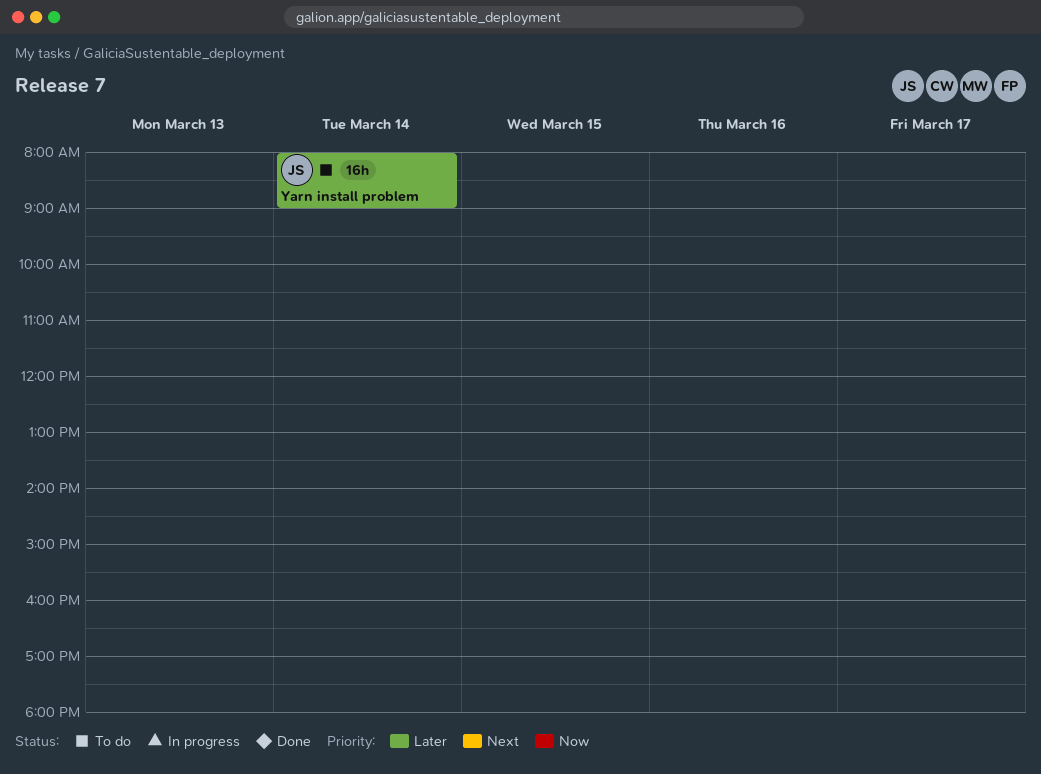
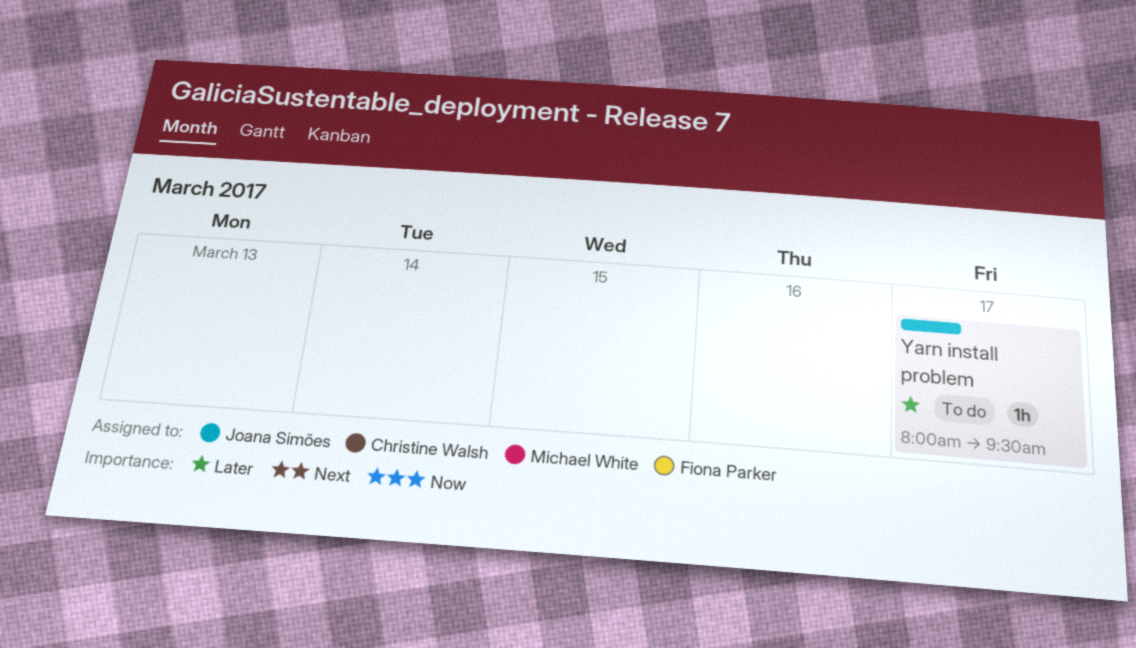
Yarn install problem, estimate: 16h -> 1h
Yarn install problem, day: Mar 14 -> Mar 17
Yarn install problem, ends: 09:00 -> 09:30

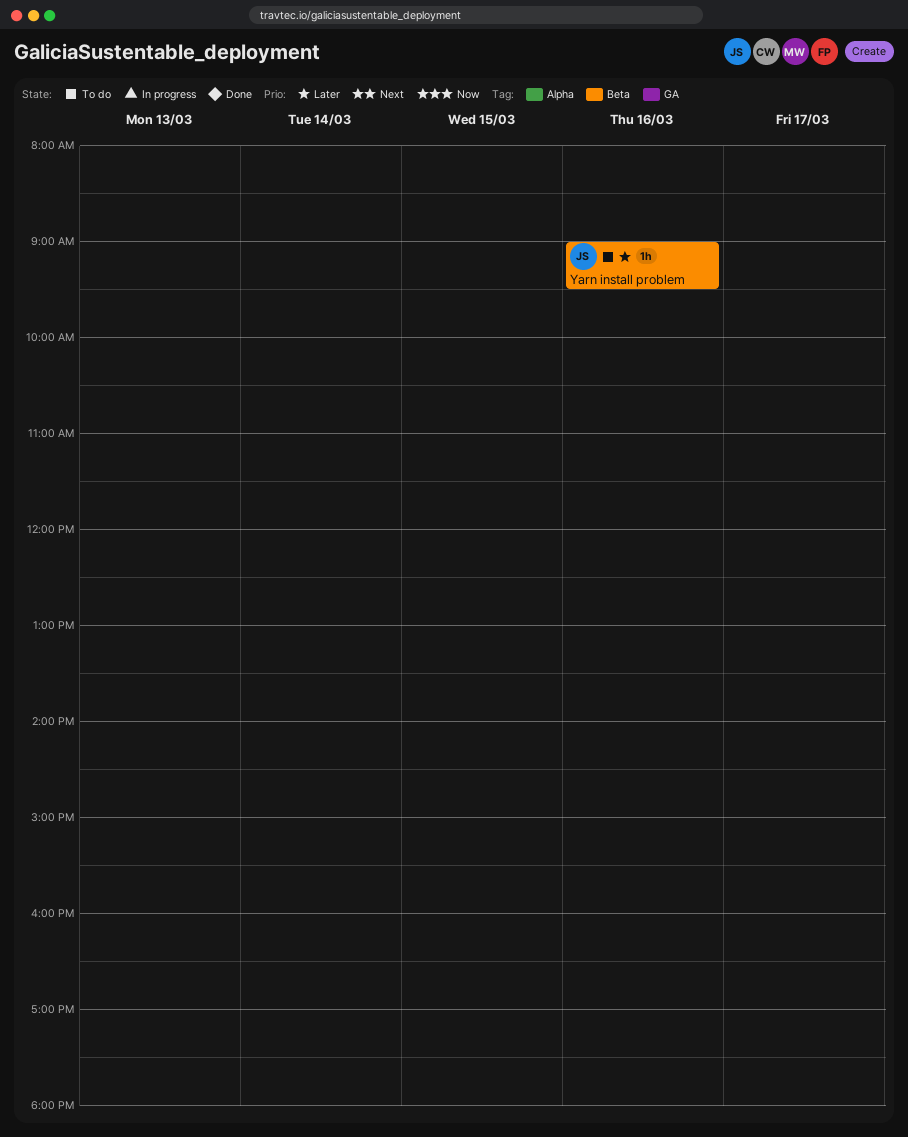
Yarn install problem, day: Mar 17 -> Mar 16
Yarn install problem, begins: 08:00 -> 09:00

